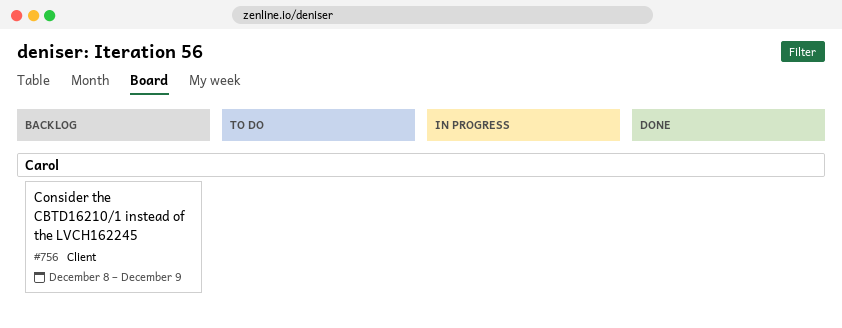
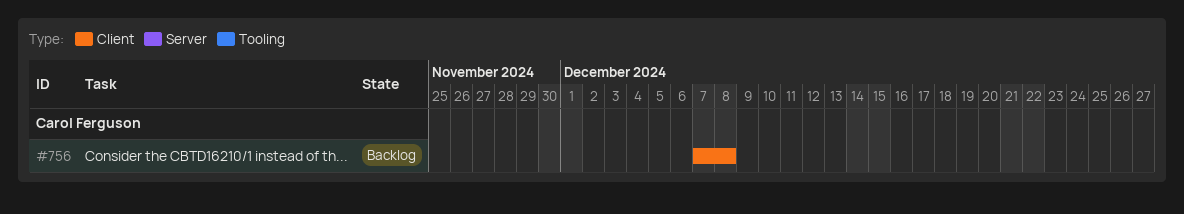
#756, start: Dec 8 -> Dec 7
#756, due: Dec 9 -> Dec 8

